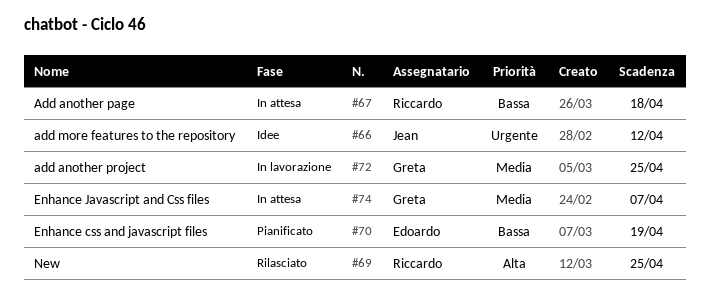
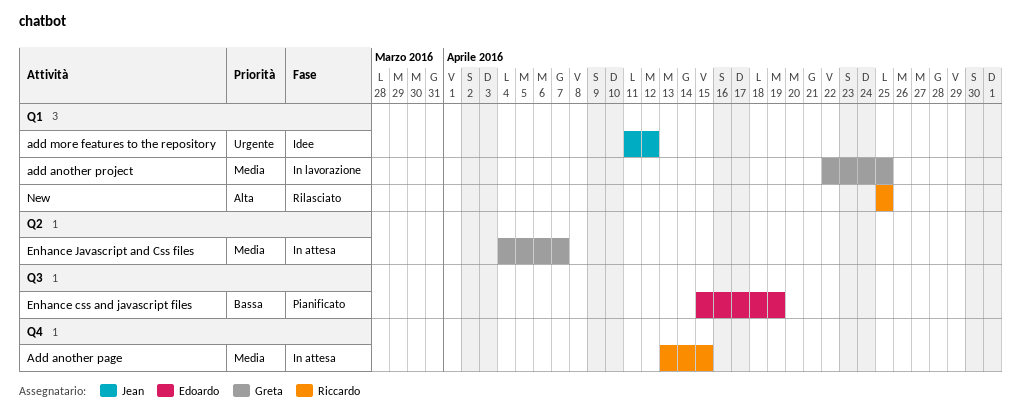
Add another page, priority: Bassa -> Media
Add another page, due: Apr 18 -> Apr 15

